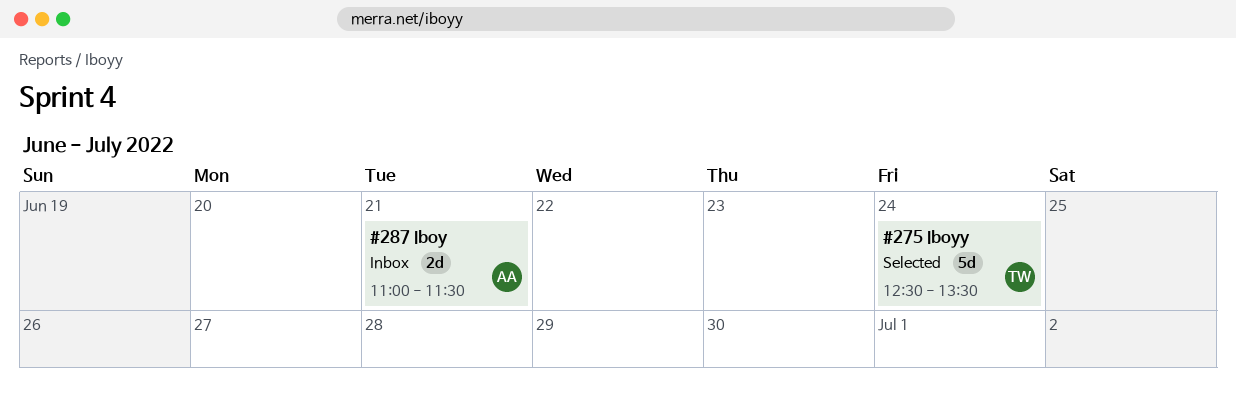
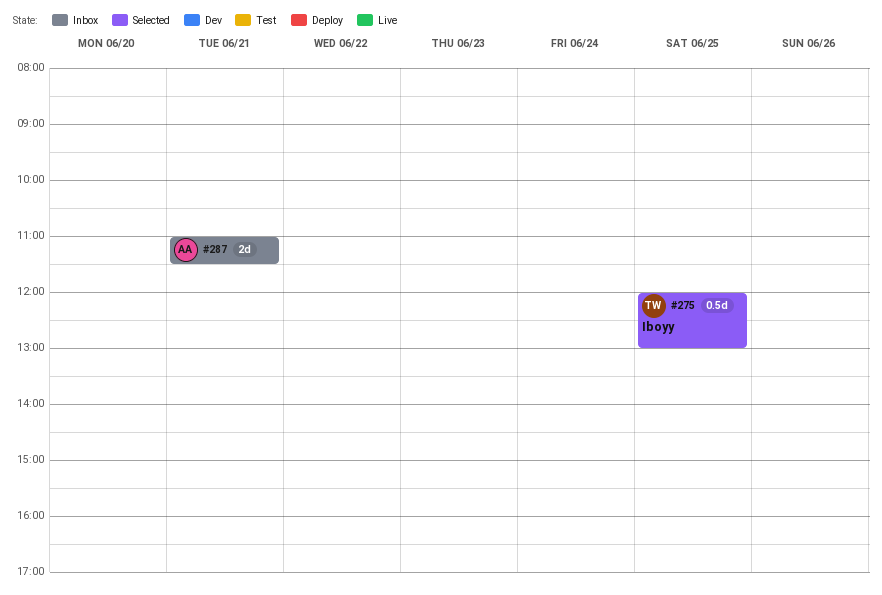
#275, estimate: 5d -> 0.5d
#275, day: Jun 24 -> Jun 25
#275, begins: 12:30 -> 12:00
#275, ends: 13:30 -> 13:00

